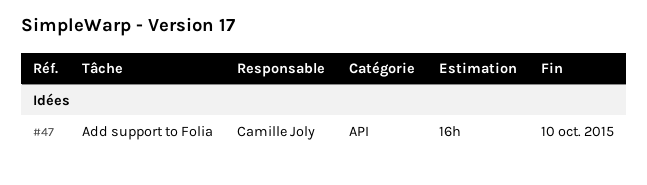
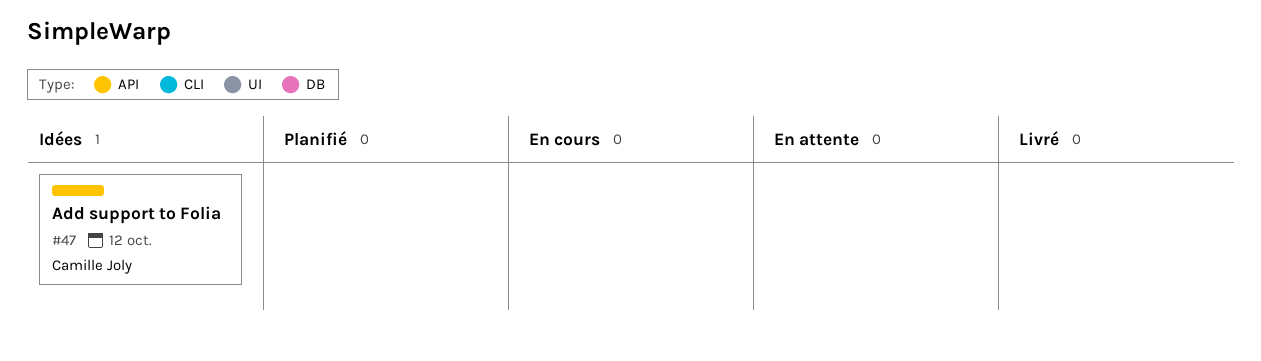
#47, due: Oct 10 -> Oct 12

